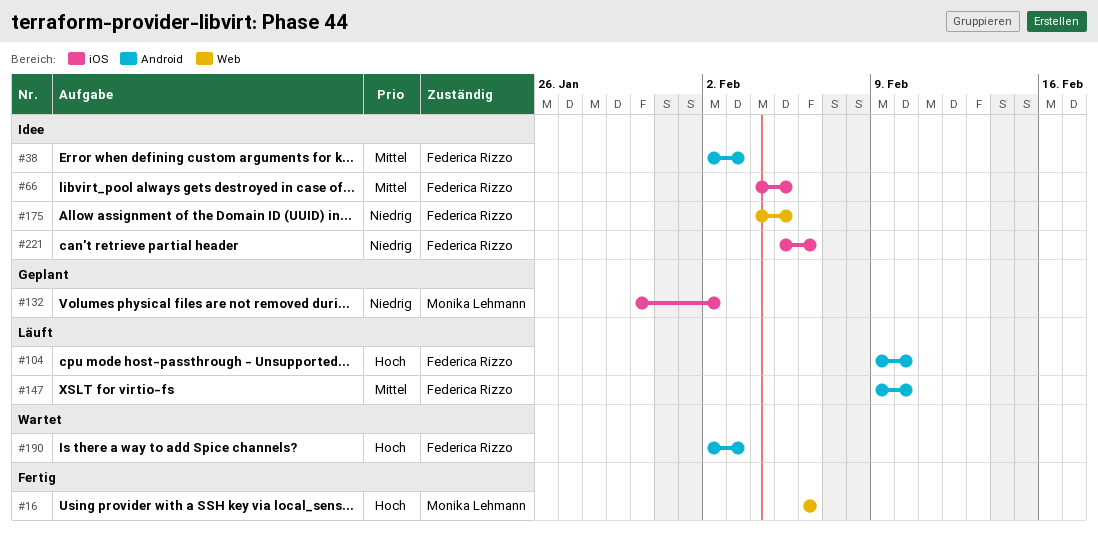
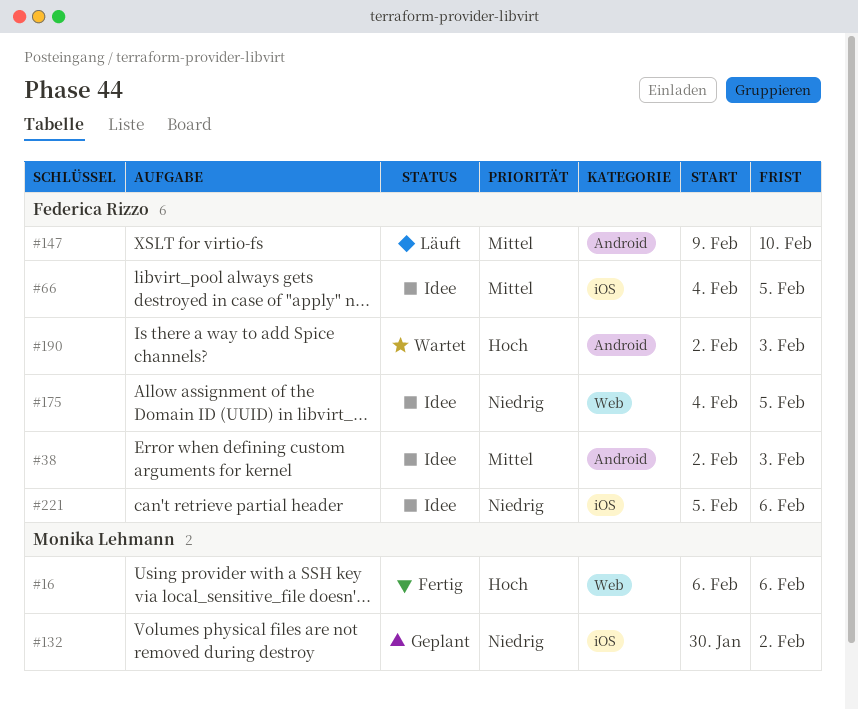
#104: present -> none

